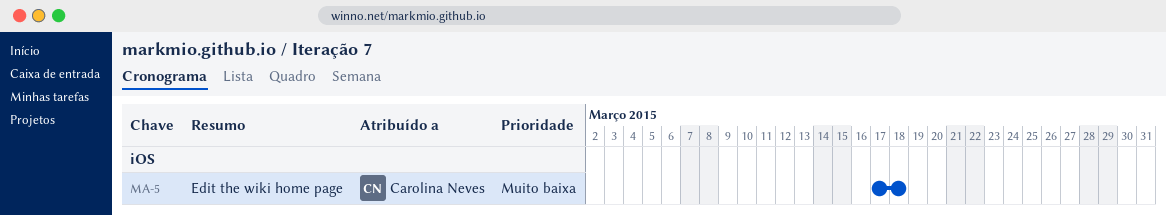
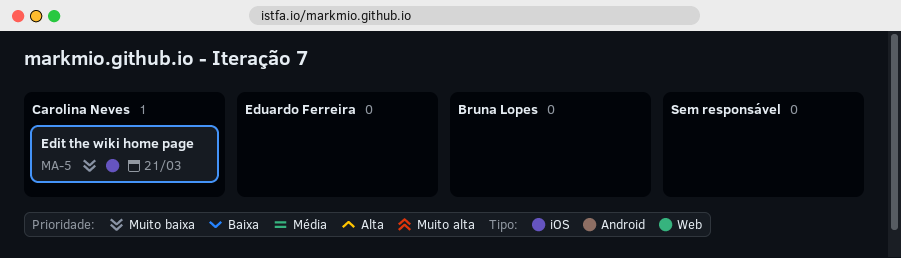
MA-5, due: Mar 18 -> Mar 21

